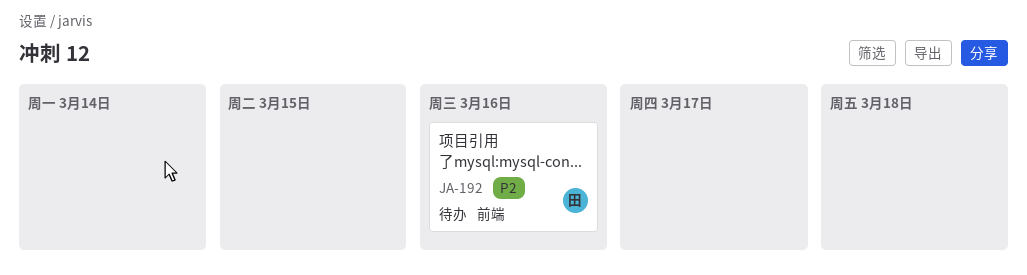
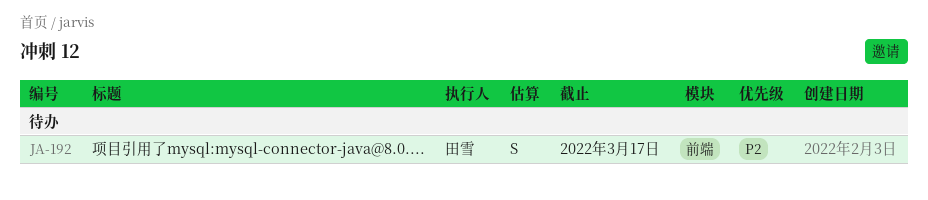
JA-192, due: Mar 16 -> Mar 17

